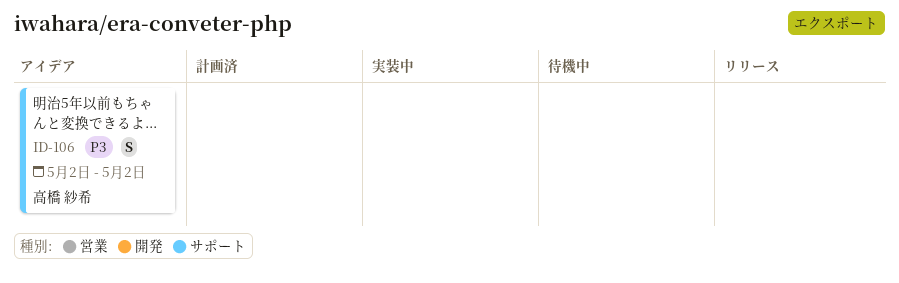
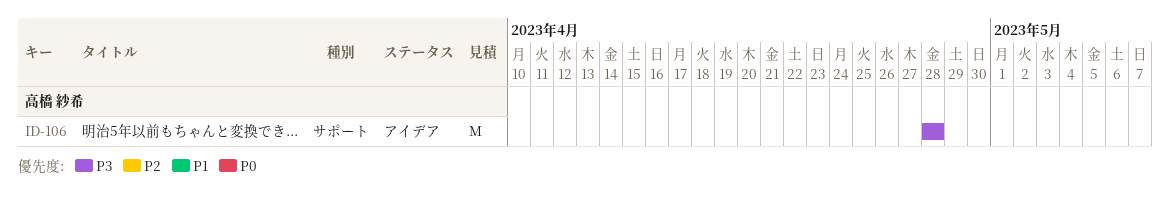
ID-106, estimate: S -> M
ID-106, start: May 2 -> Apr 28
ID-106, due: May 2 -> Apr 28

